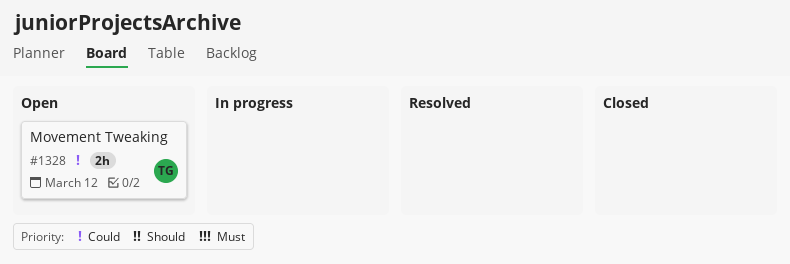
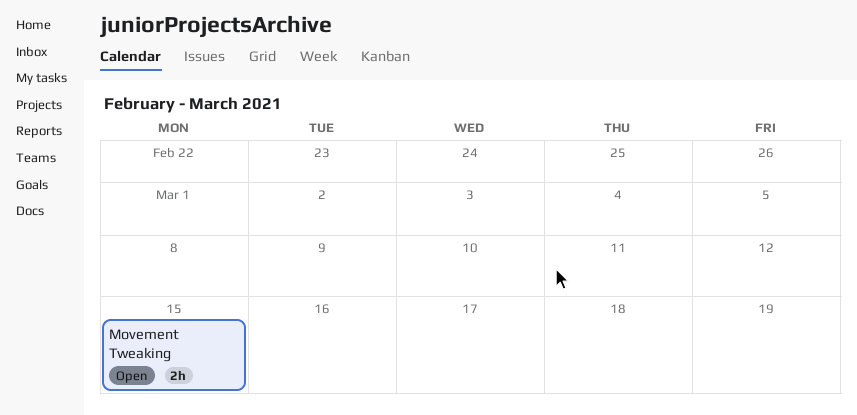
Movement Tweaking, due: Mar 12 -> Mar 15

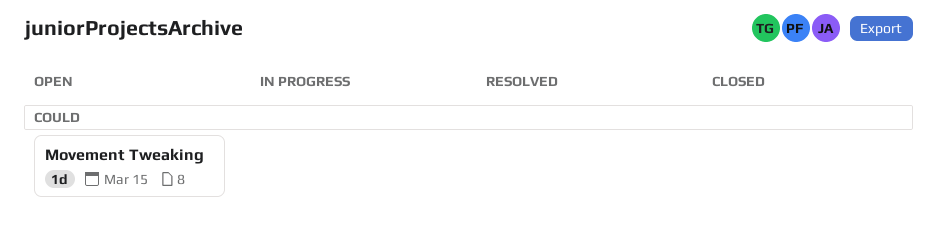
Movement Tweaking, estimate: 2h -> 1d

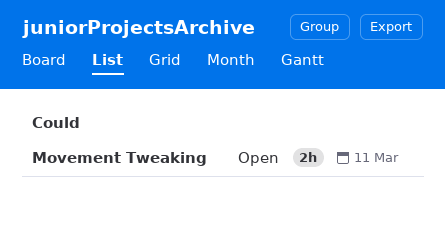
Movement Tweaking, estimate: 1d -> 2h
Movement Tweaking, due: Mar 15 -> Mar 11

